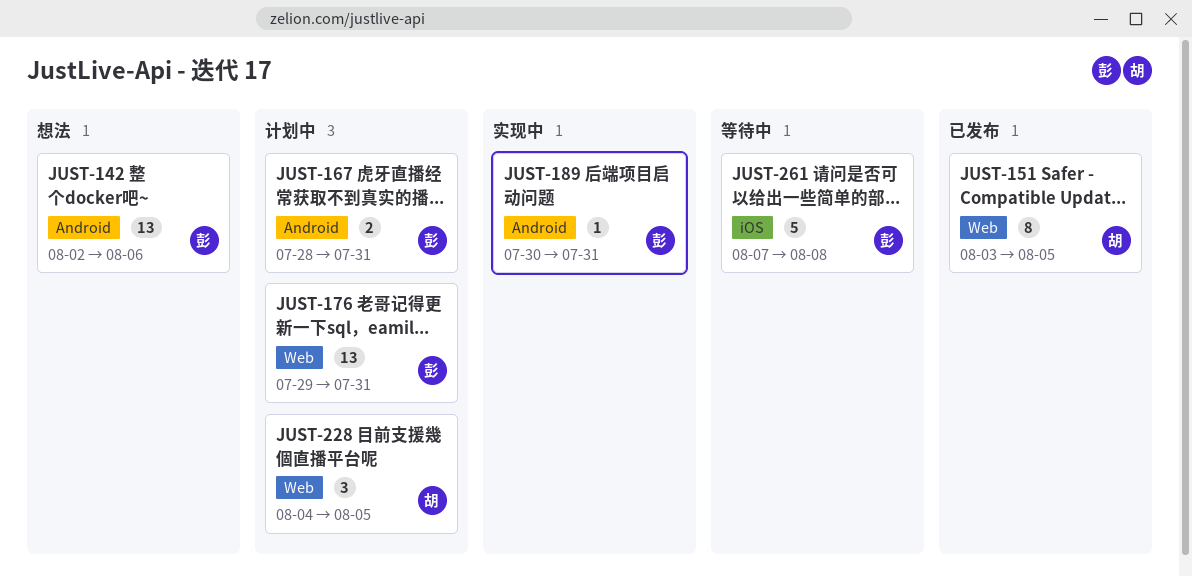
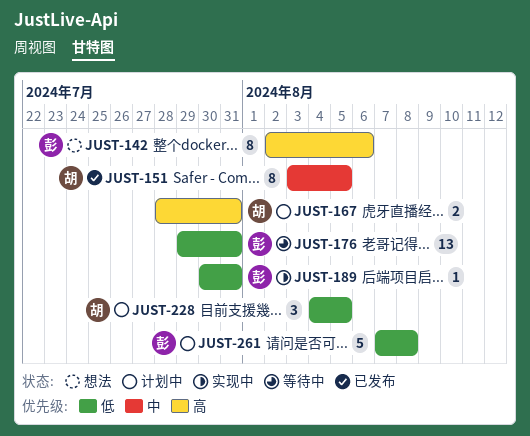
JUST-142, estimate: 13 -> 8
JUST-167, owner: 彭 -> 胡
JUST-176, status: 计划中 -> 等待中
JUST-261, status: 等待中 -> 计划中

